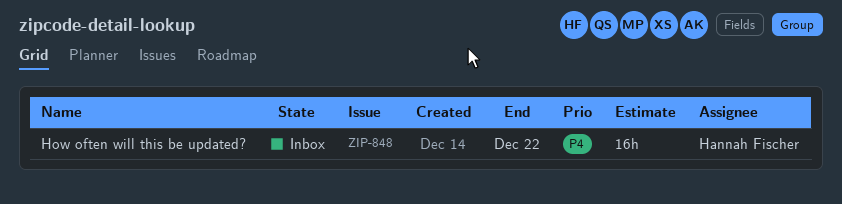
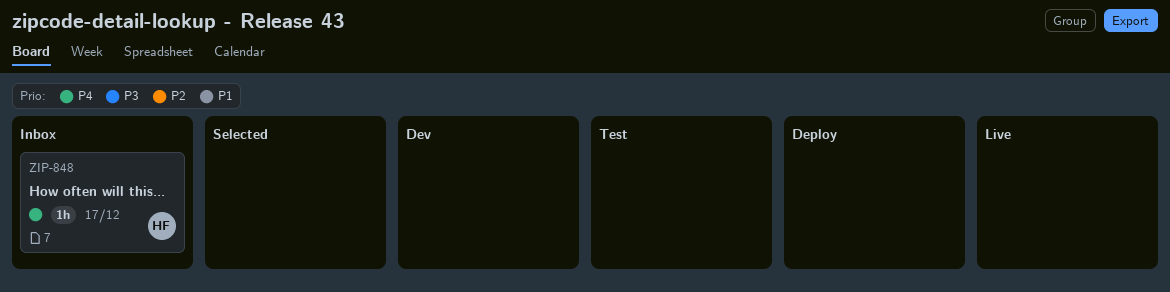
ZIP-848, estimate: 16h -> 1h
ZIP-848, due: Dec 22 -> Dec 17

